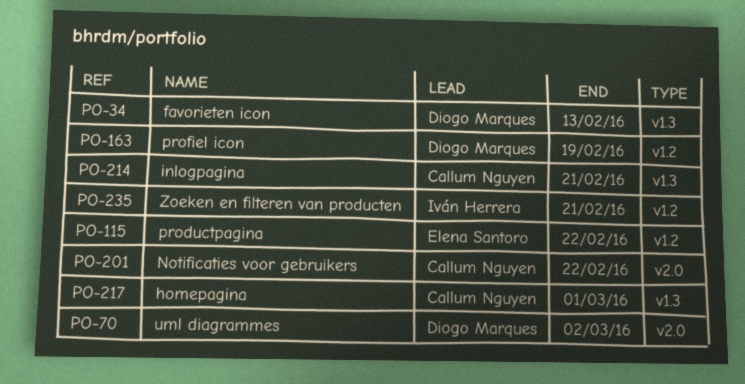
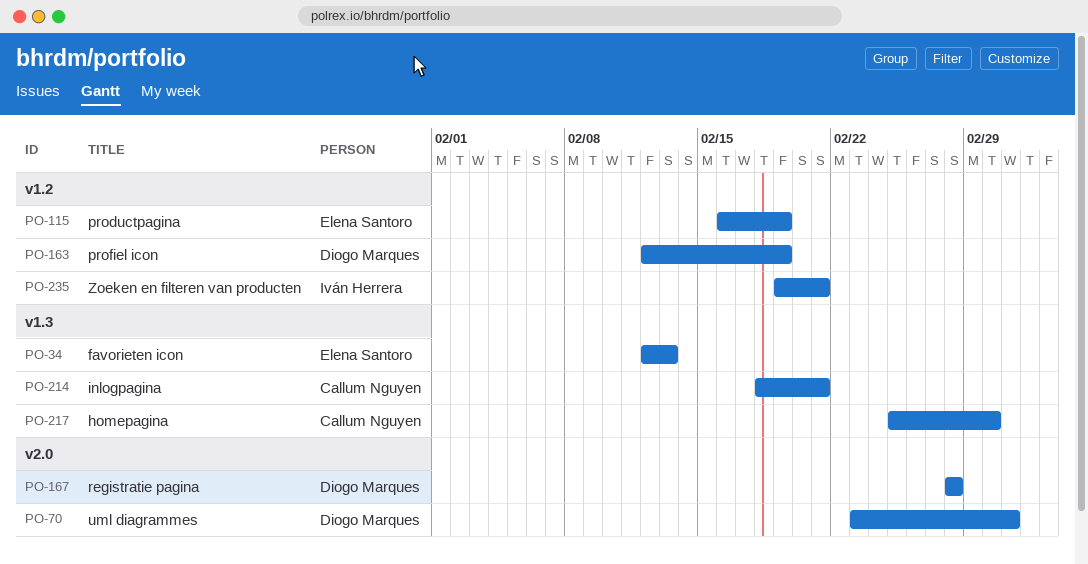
PO-34, owner: Diogo Marques -> Elena Santoro
PO-115, due: Feb 22 -> Feb 19
PO-167: none -> present
PO-201: present -> none

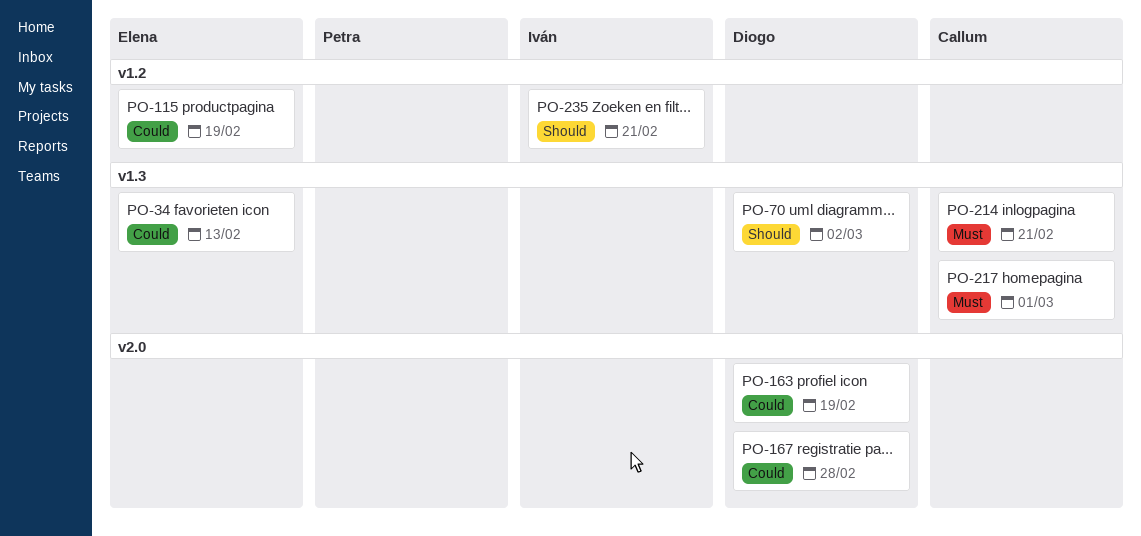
PO-70, label: v2.0 -> v1.3
PO-163, label: v1.2 -> v2.0

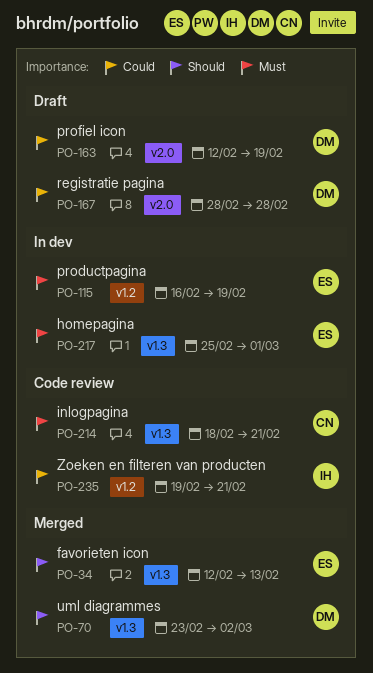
PO-34, priority: Could -> Should
PO-115, priority: Could -> Must
PO-217, owner: Callum -> Elena
PO-235, priority: Should -> Could

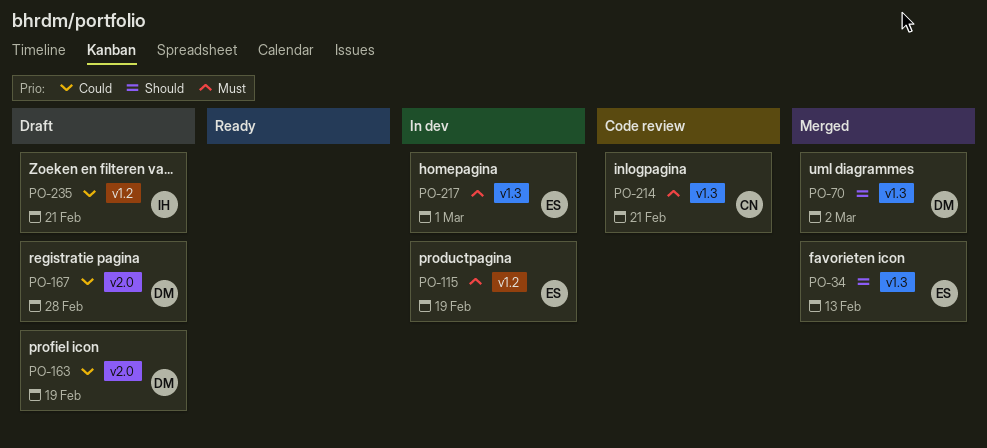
PO-235, status: Code review -> Draft

